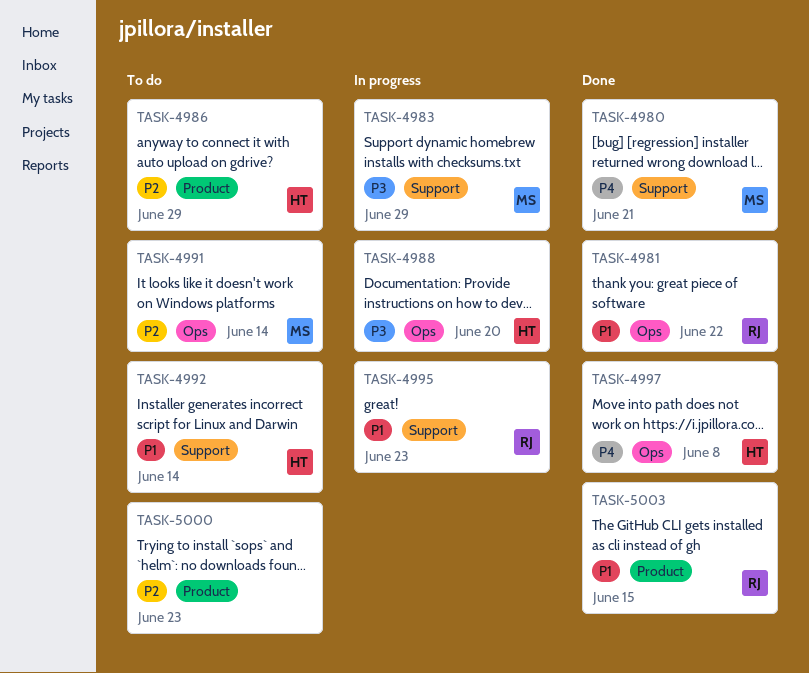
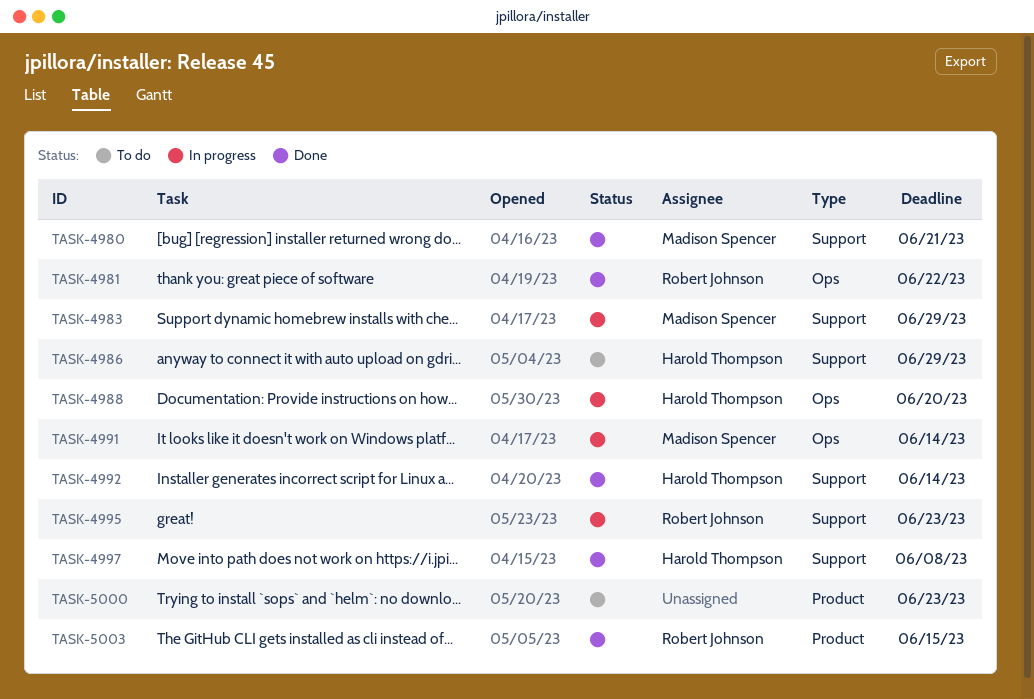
TASK-4986, label: Product -> Support
TASK-4991, status: To do -> In progress
TASK-4992, status: To do -> Done
TASK-4997, label: Ops -> Support

